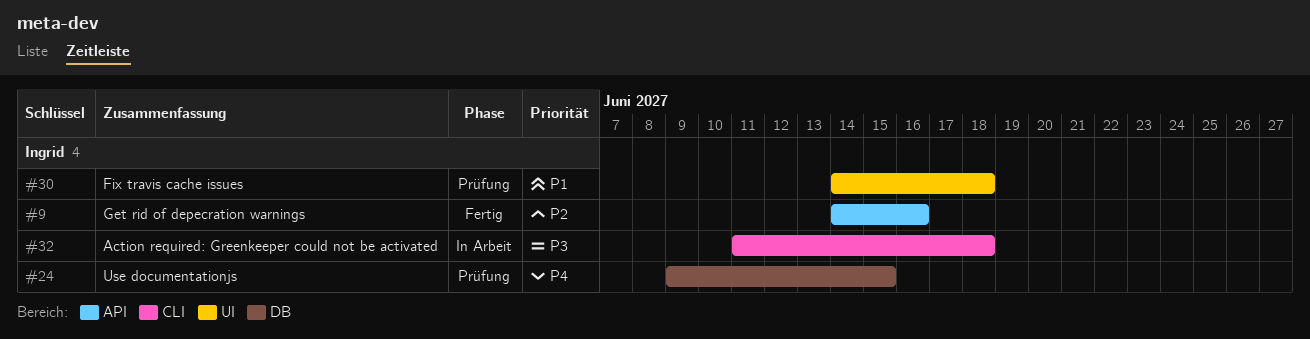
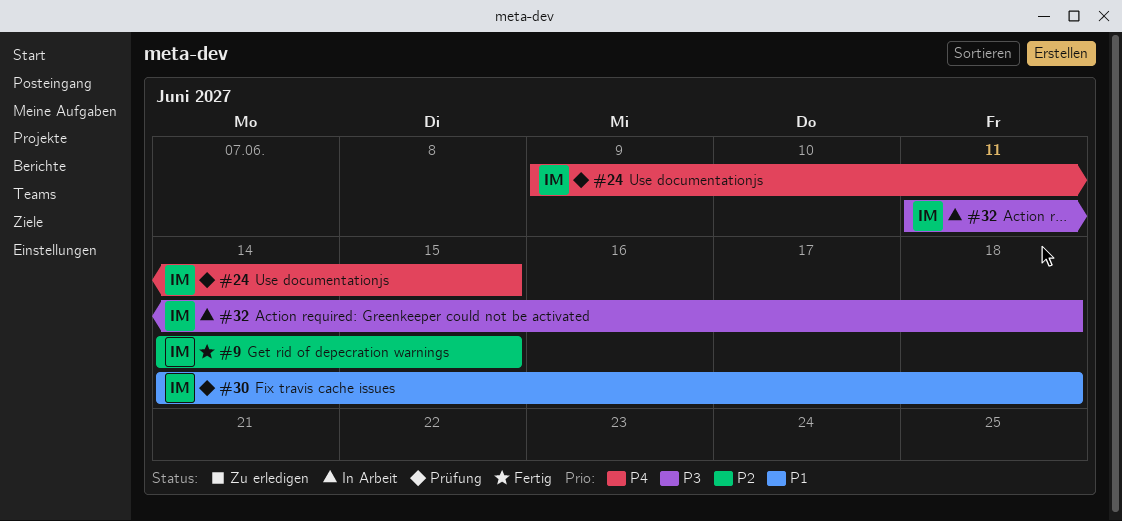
#9, due: Jun 16 -> Jun 15

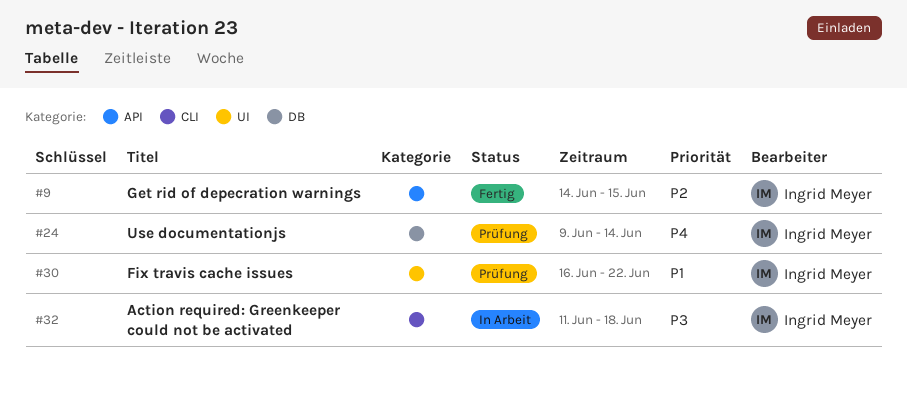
#24, due: Jun 15 -> Jun 14
#30, start: Jun 14 -> Jun 16
#30, due: Jun 18 -> Jun 22

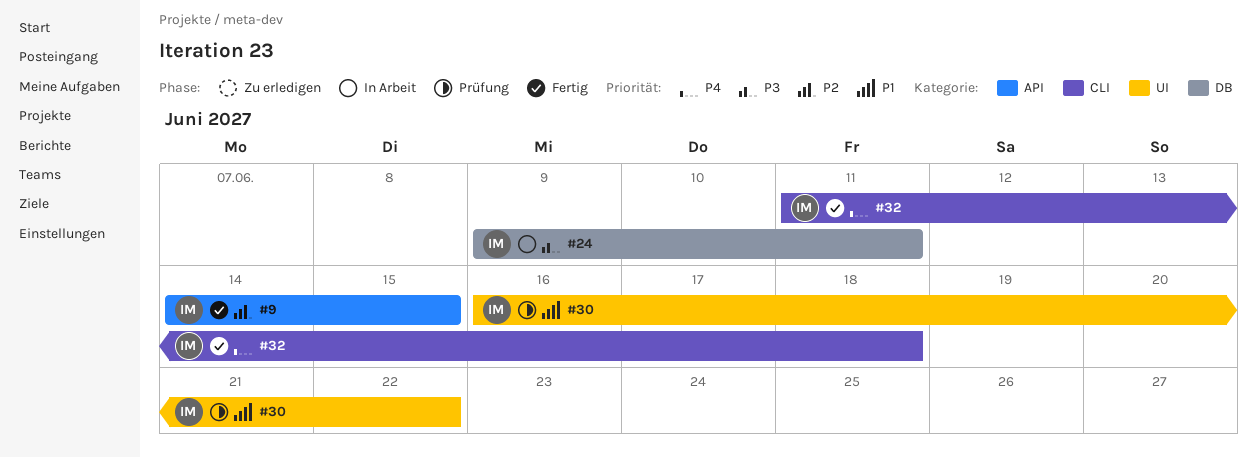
#24, status: Prüfung -> In Arbeit
#24, priority: P4 -> P3
#24, due: Jun 14 -> Jun 11
#32, status: In Arbeit -> Fertig
#32, priority: P3 -> P4

